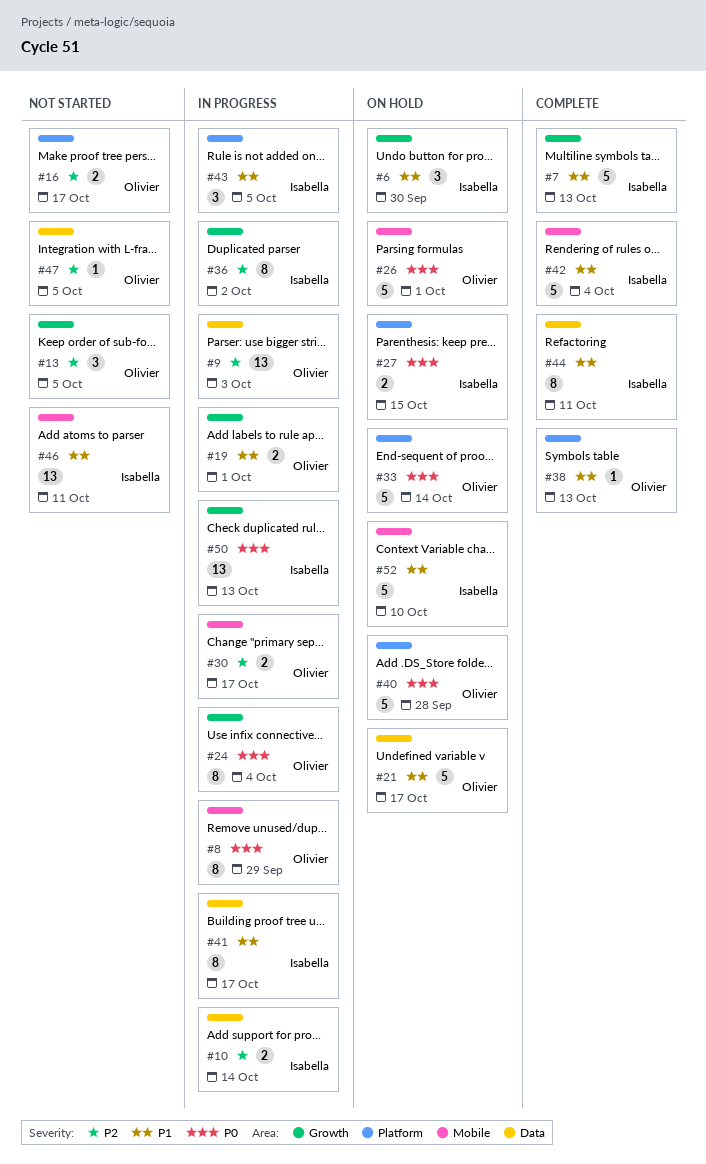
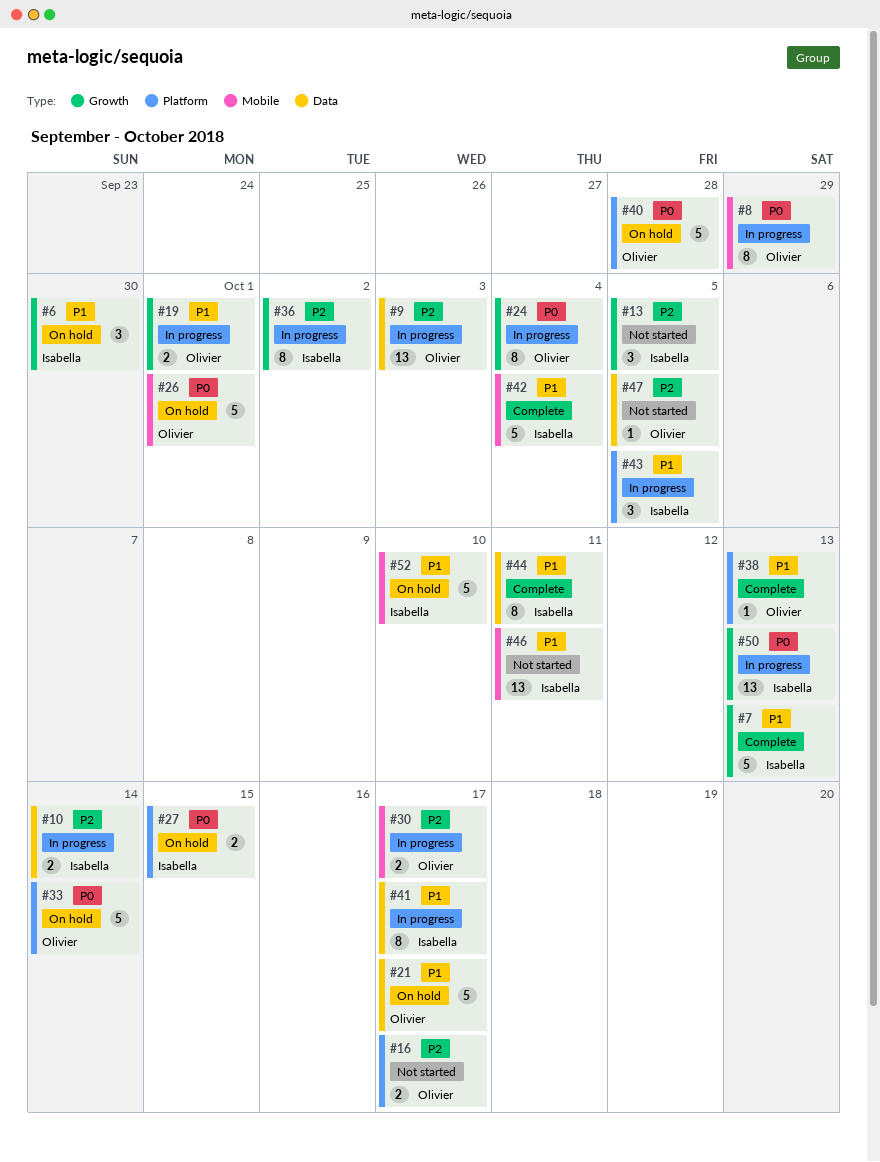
#13, owner: Olivier -> Isabella

